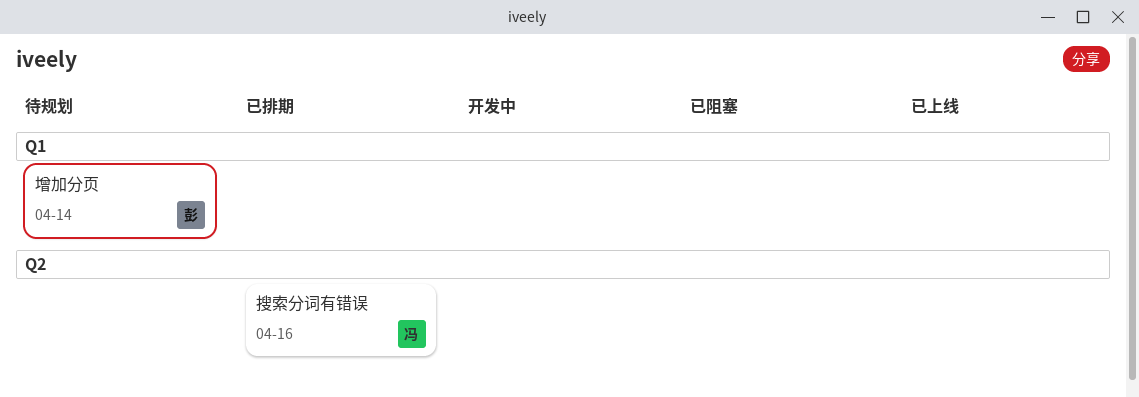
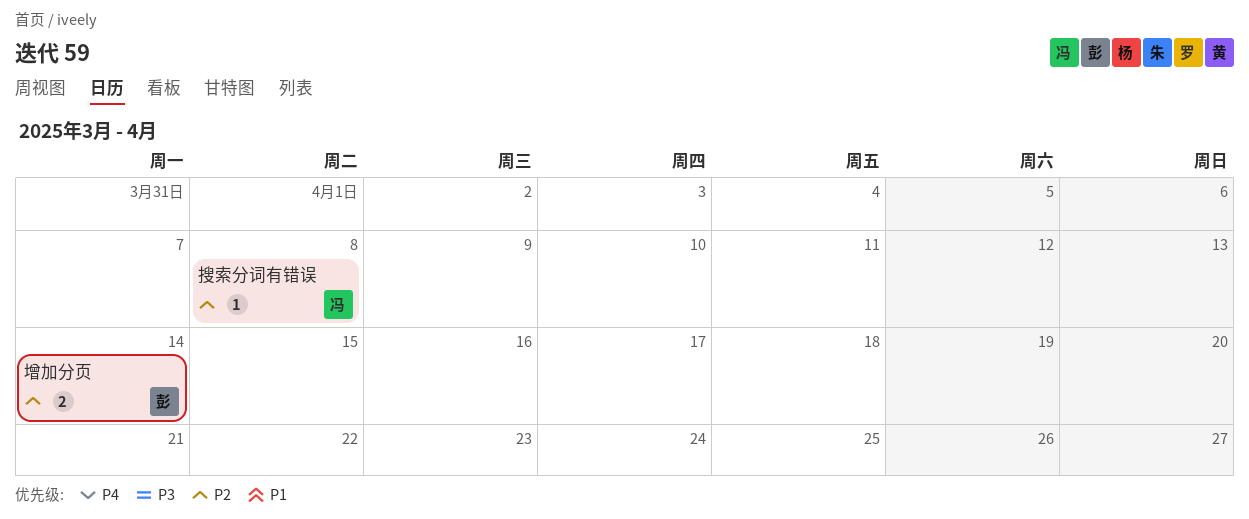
搜索分词有错误, due: Apr 16 -> Apr 8

